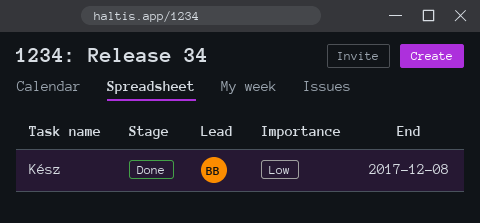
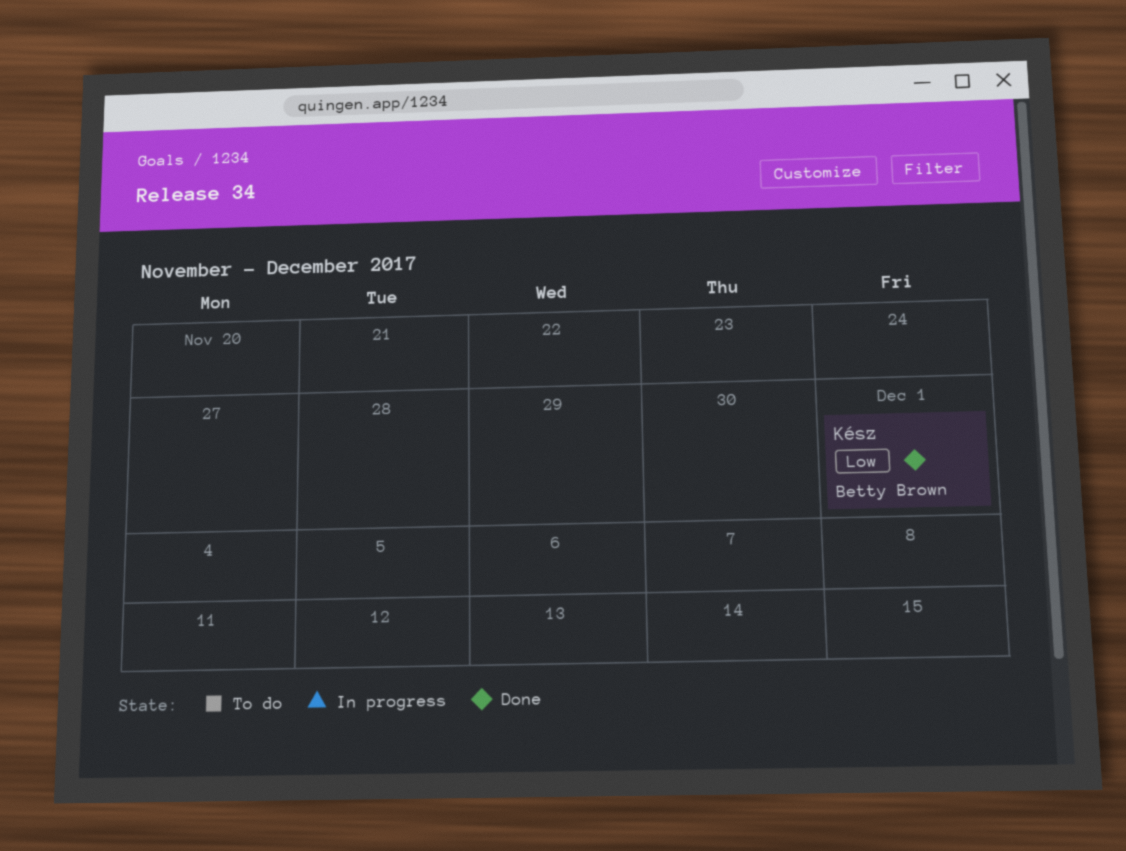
Kész, due: Dec 8 -> Dec 1

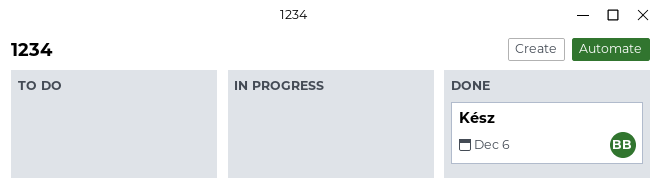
Kész, due: Dec 1 -> Dec 6

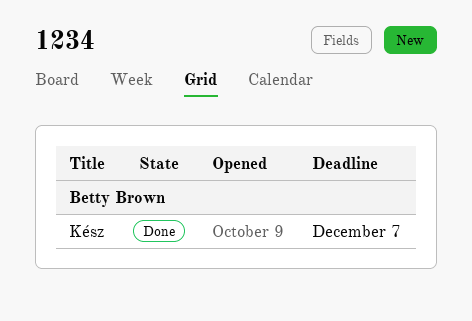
Kész, due: Dec 6 -> Dec 7

